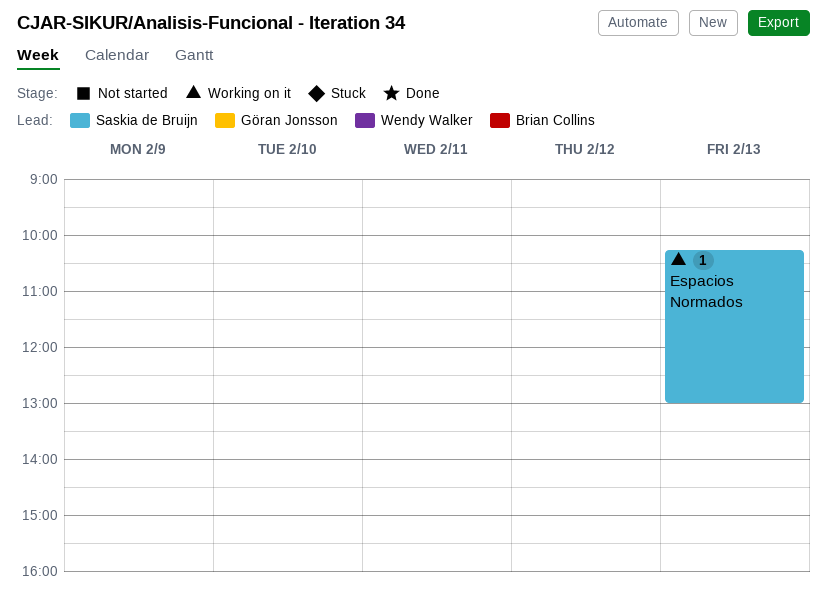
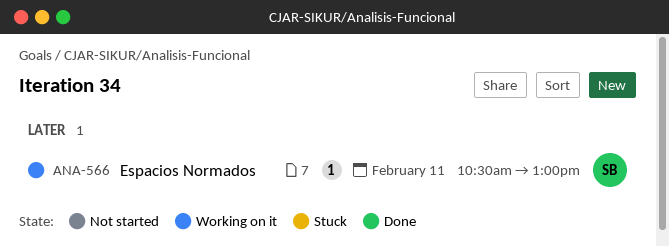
Espacios Normados, day: Feb 13 -> Feb 11
Espacios Normados, begins: 10:15 -> 10:30

